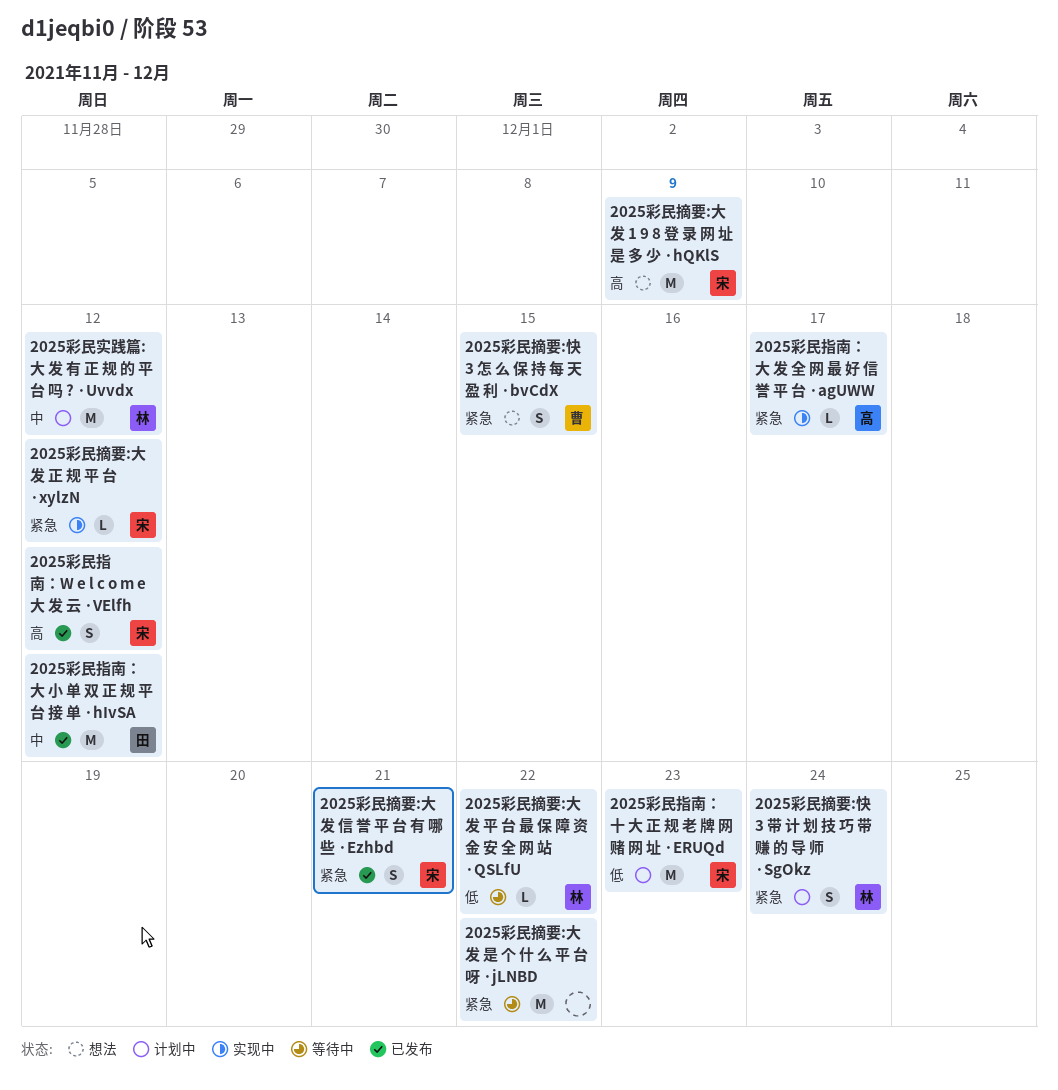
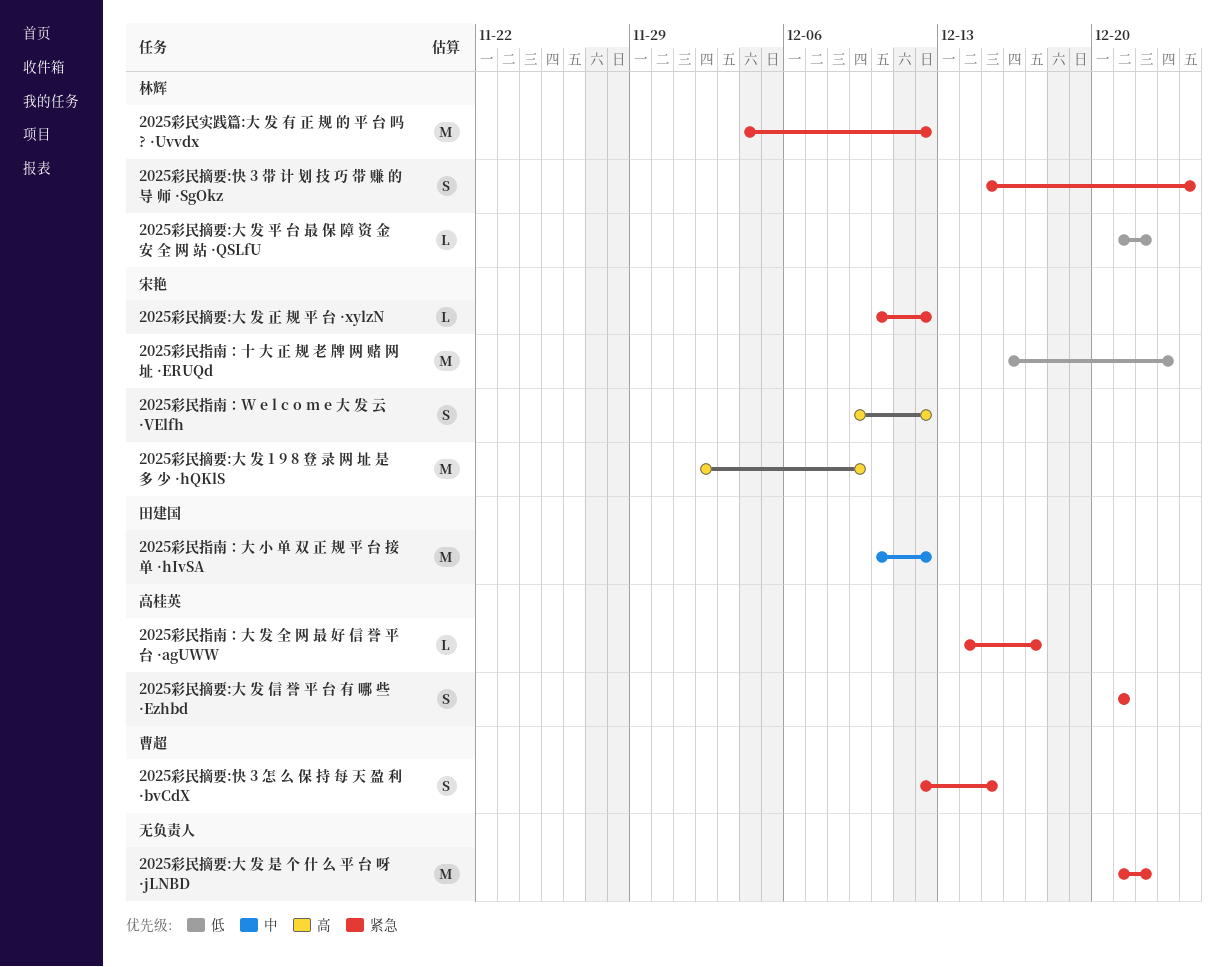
2025彩民实践篇:大 发 有 正 规 的 平 台 吗 ? ·Uvvdx, priority: 中 -> 紧急
2025彩民摘要:大 发 信 誉 平 台 有 哪 些 ·Ezhbd, owner: 宋艳 -> 高桂英

